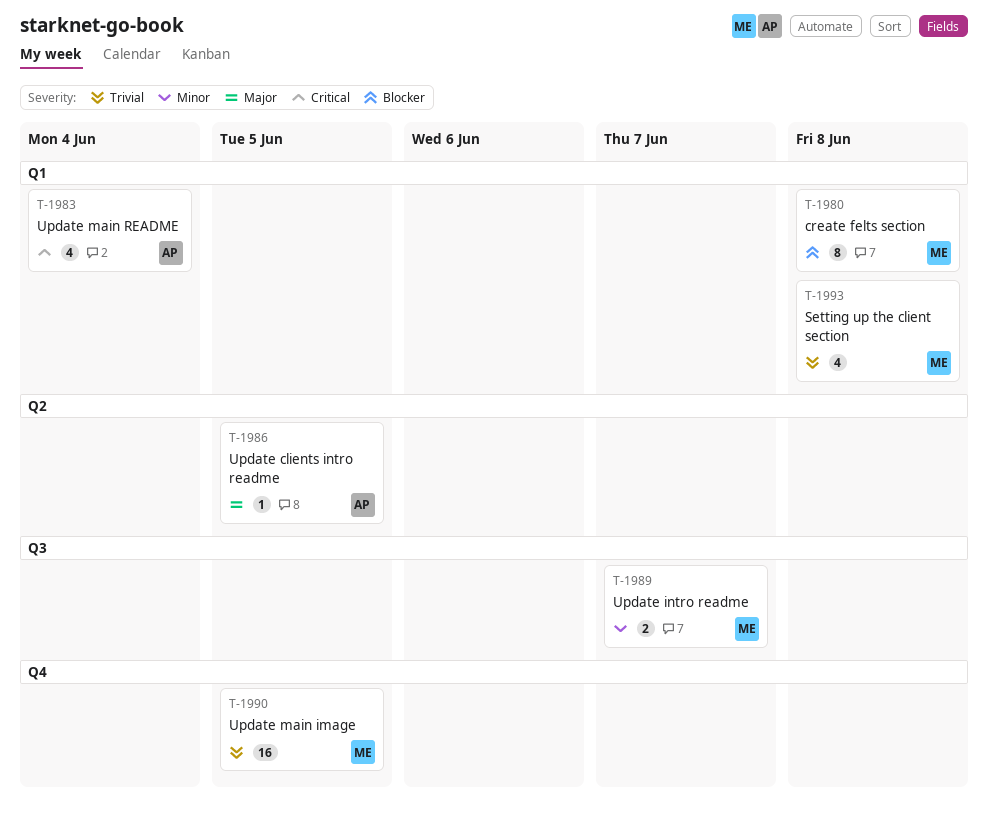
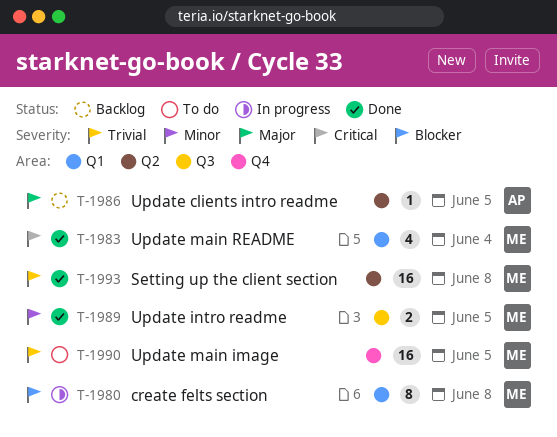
T-1983, owner: AP -> ME
T-1989, due: Jun 7 -> Jun 5
T-1993, label: Q1 -> Q2
T-1993, estimate: 4 -> 16

